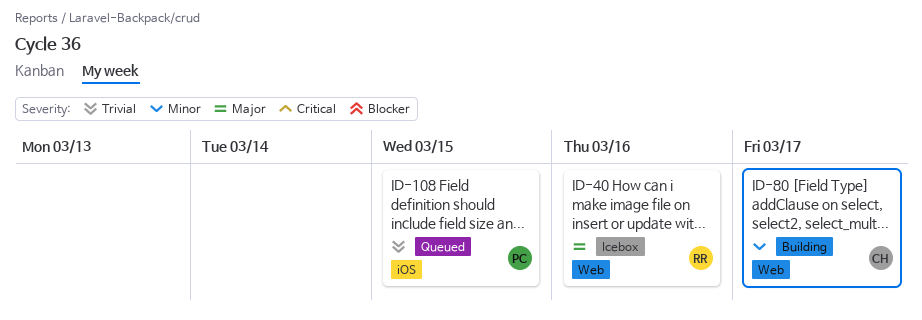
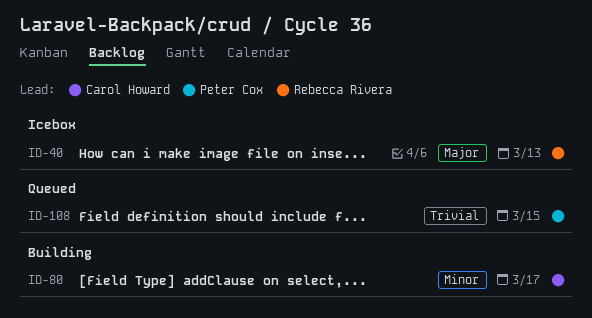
ID-40, due: Mar 16 -> Mar 13

